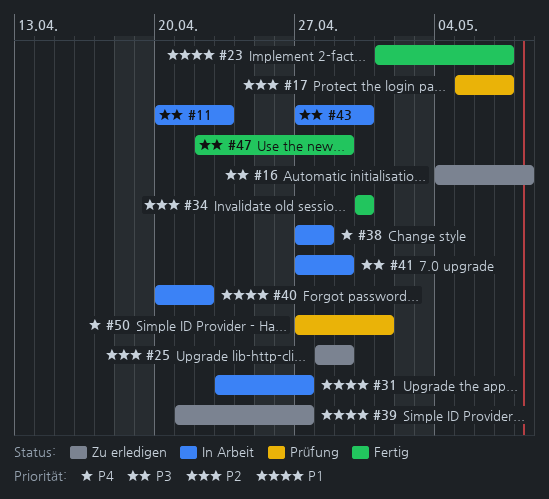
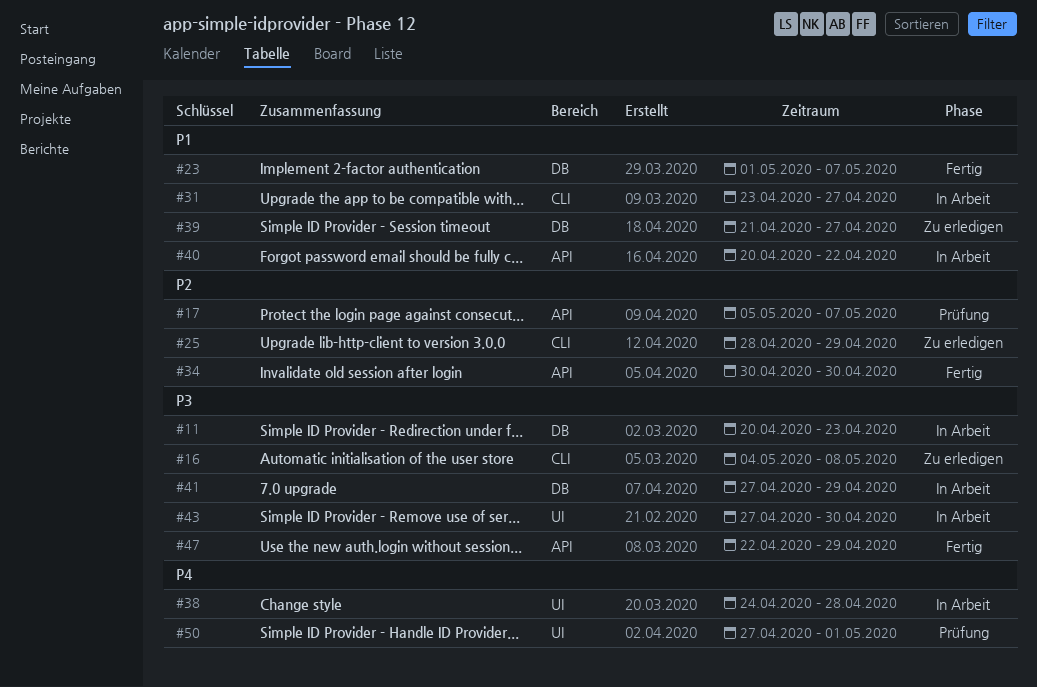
#38, start: Apr 27 -> Apr 24

